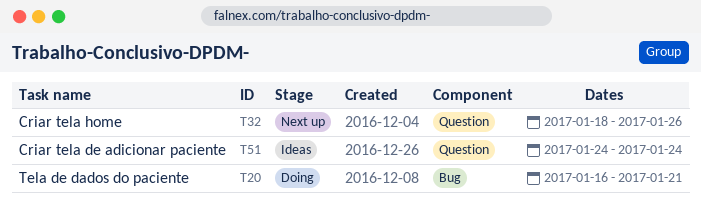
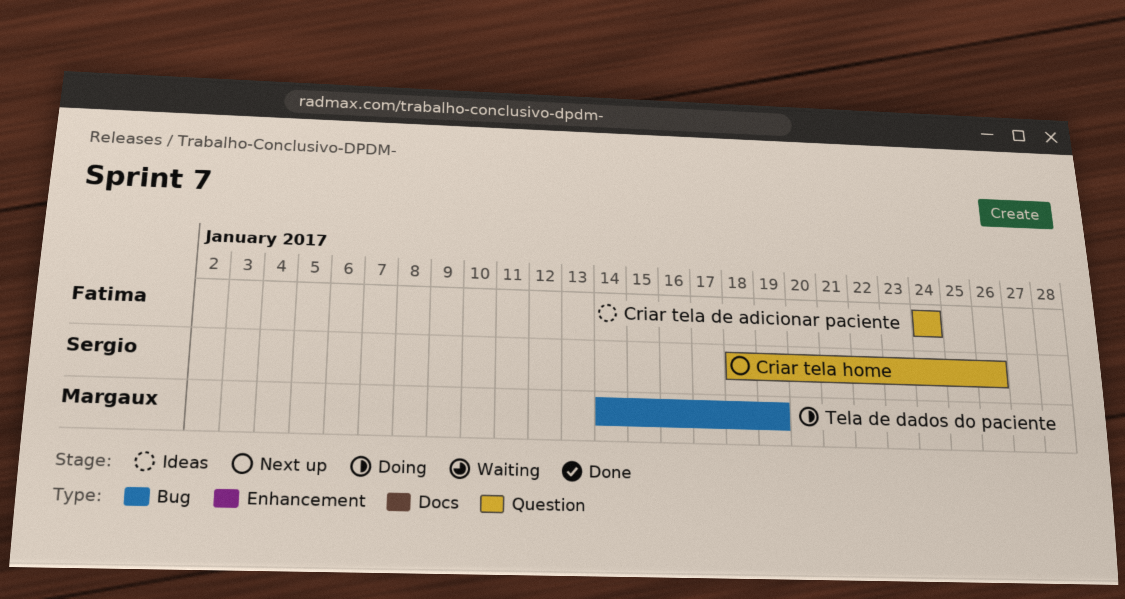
Tela de dados do paciente, start: Jan 16 -> Jan 14
Tela de dados do paciente, due: Jan 21 -> Jan 19

